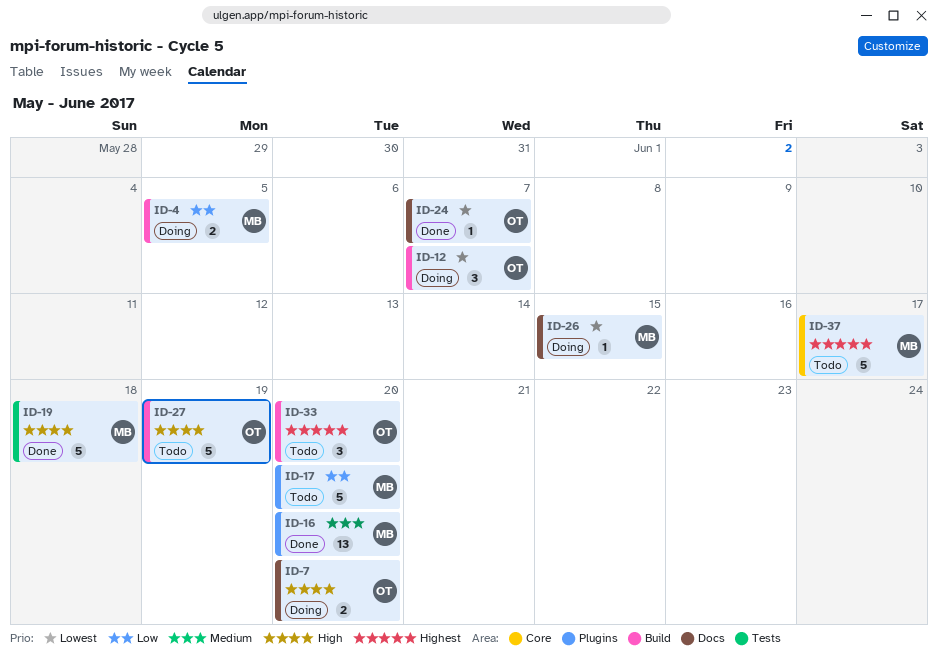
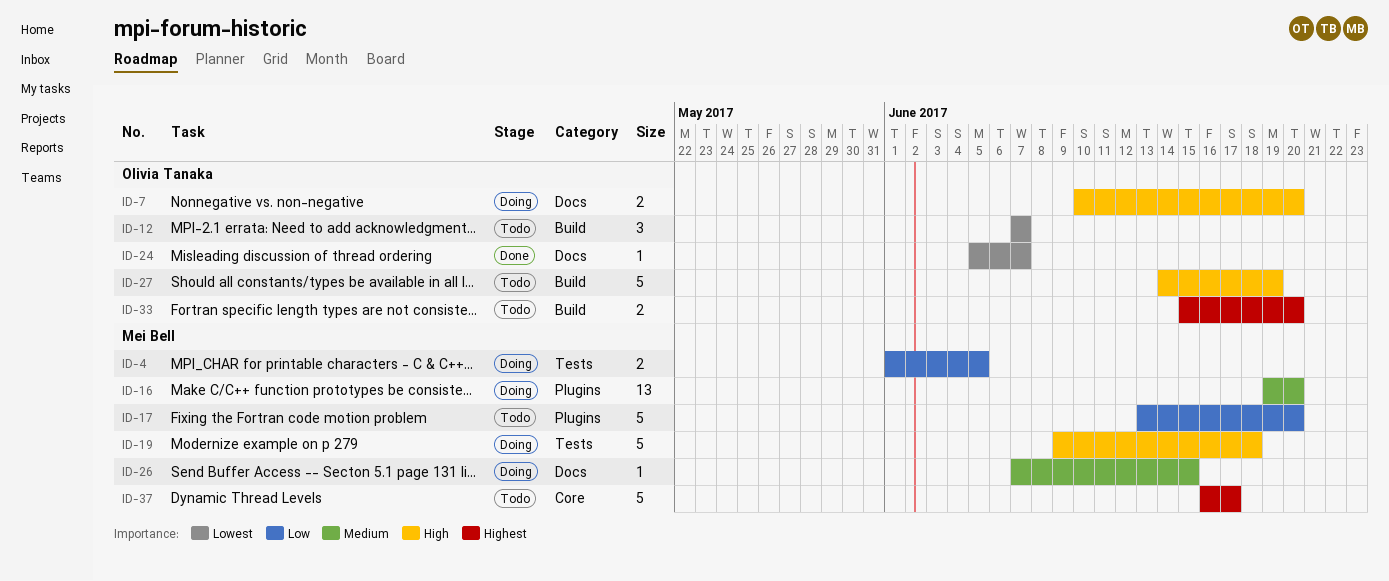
ID-4, label: Build -> Tests
ID-12, status: Doing -> Todo
ID-16, status: Done -> Doing
ID-19, status: Done -> Doing
ID-26, priority: Lowest -> Medium
ID-33, estimate: 3 -> 2

